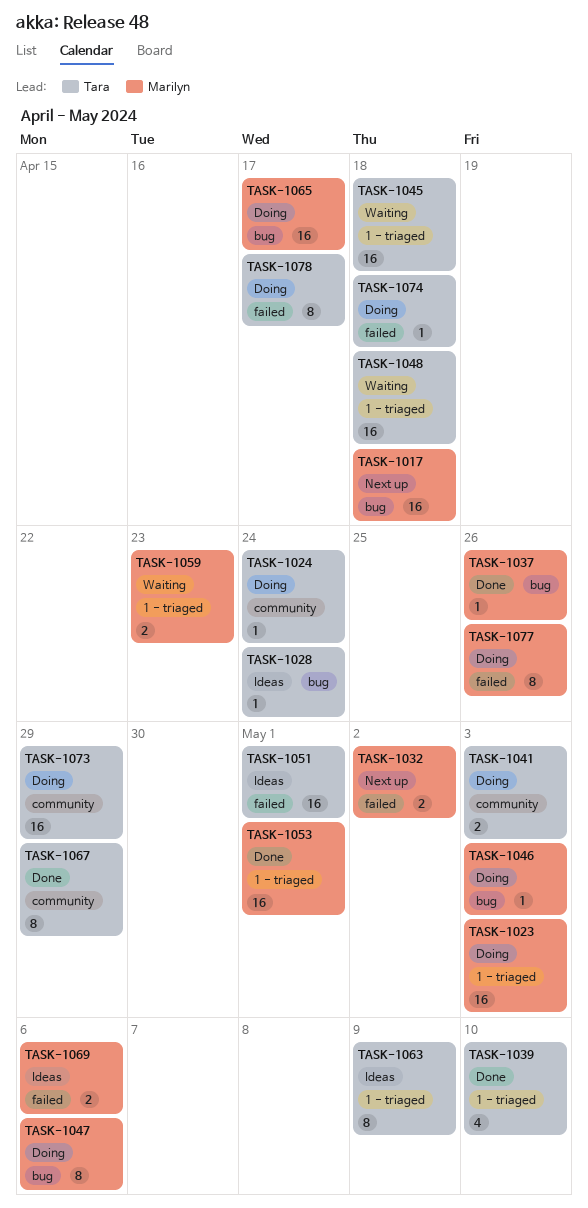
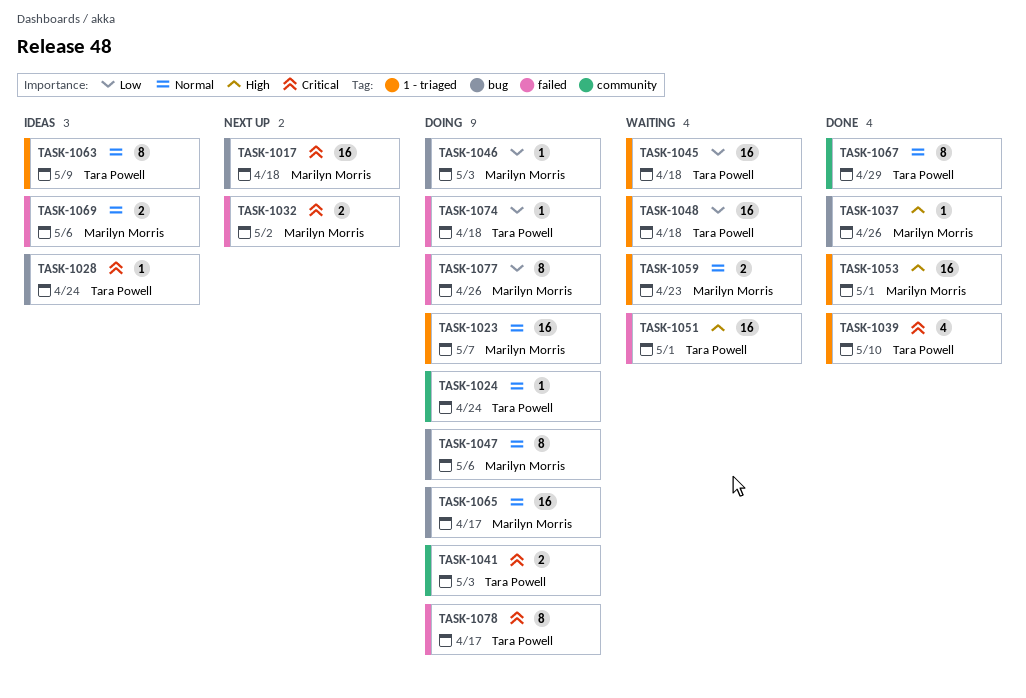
TASK-1023, due: May 3 -> May 7
TASK-1051, status: Ideas -> Waiting
TASK-1073: present -> none

